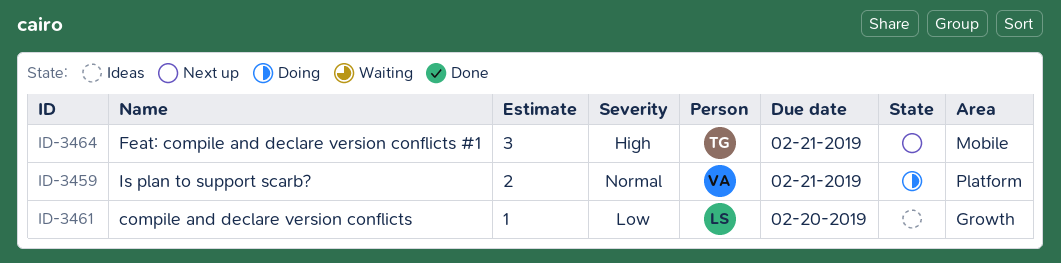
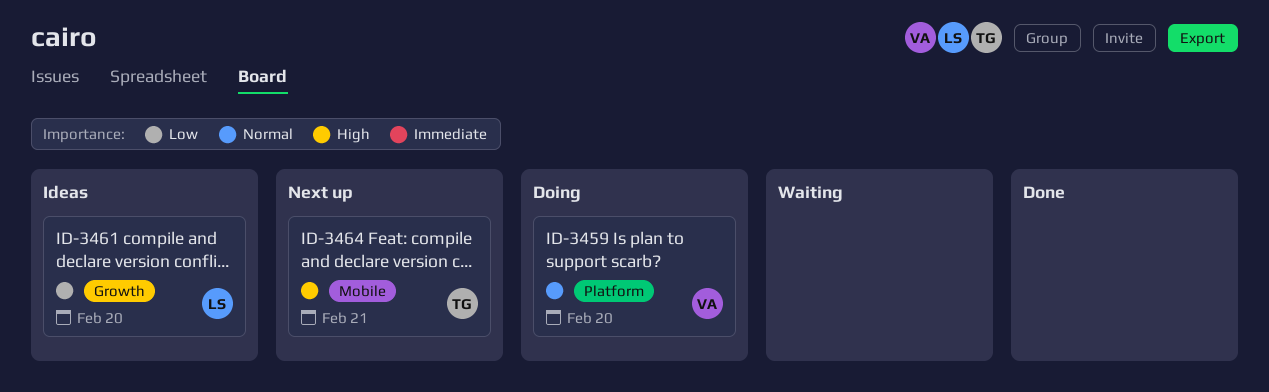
ID-3459, due: Feb 21 -> Feb 20

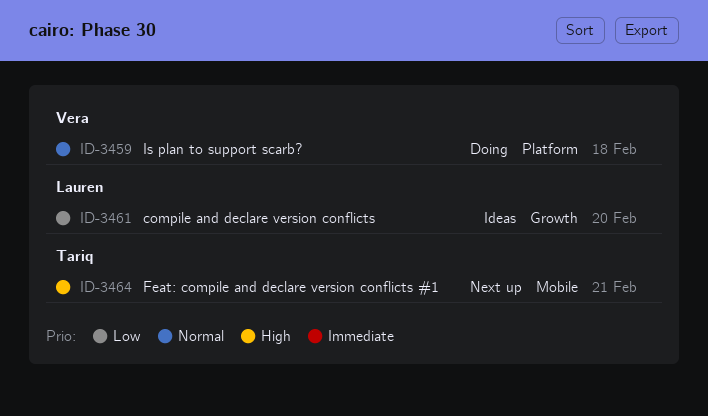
ID-3459, due: Feb 20 -> Feb 18

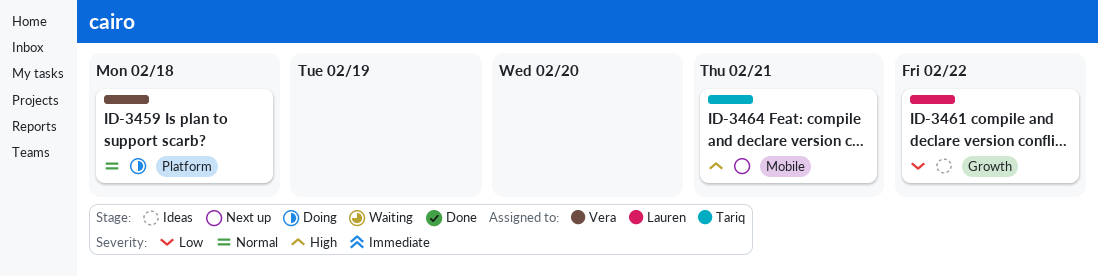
ID-3461, due: Feb 20 -> Feb 22

